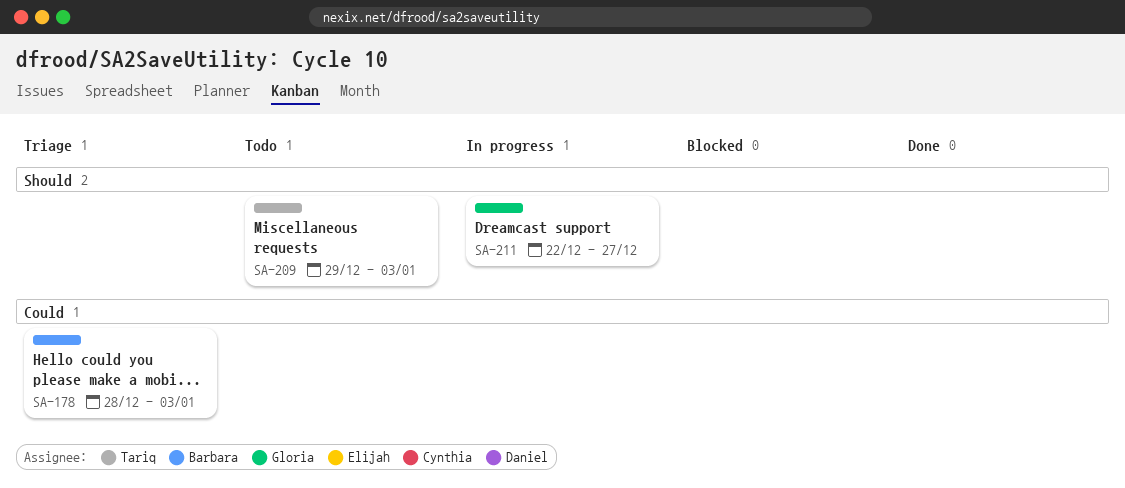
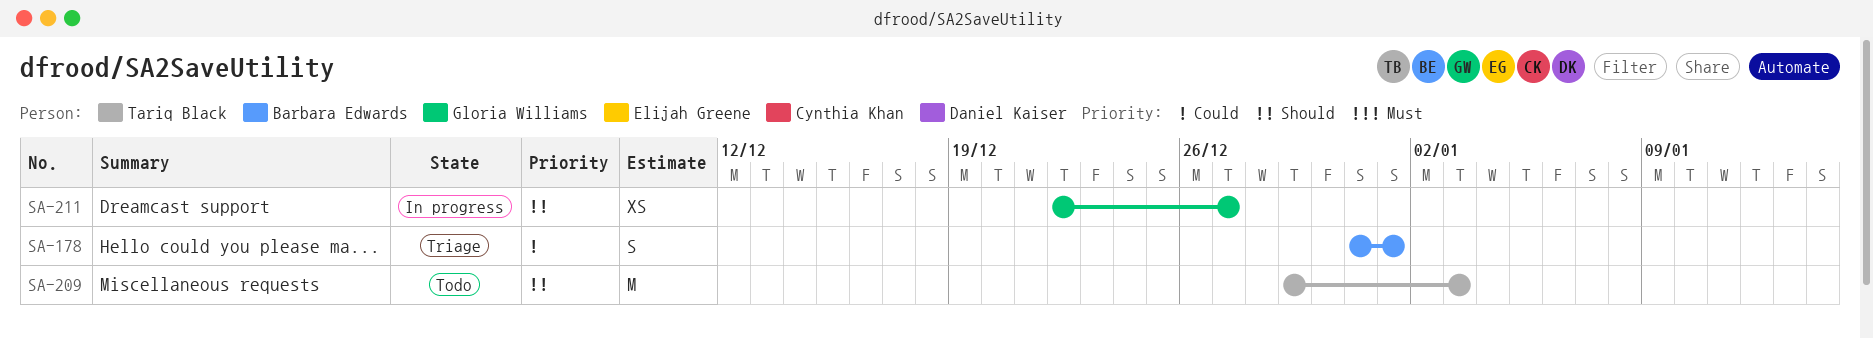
SA-178, start: Dec 28 -> Dec 31
SA-178, due: Jan 3 -> Jan 1

